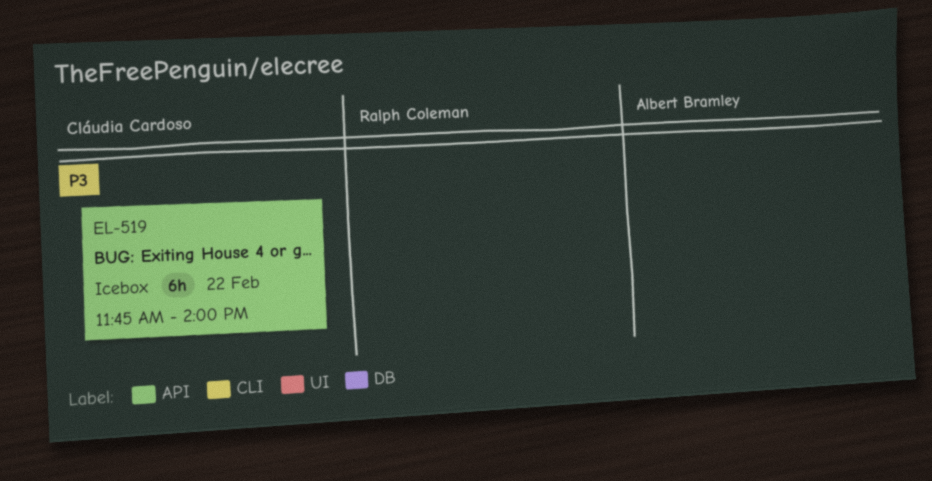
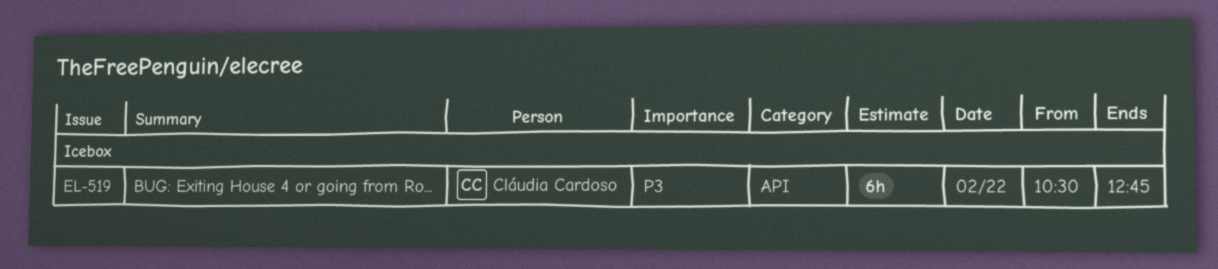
EL-519, begins: 11:45 -> 10:30
EL-519, ends: 14:00 -> 12:45

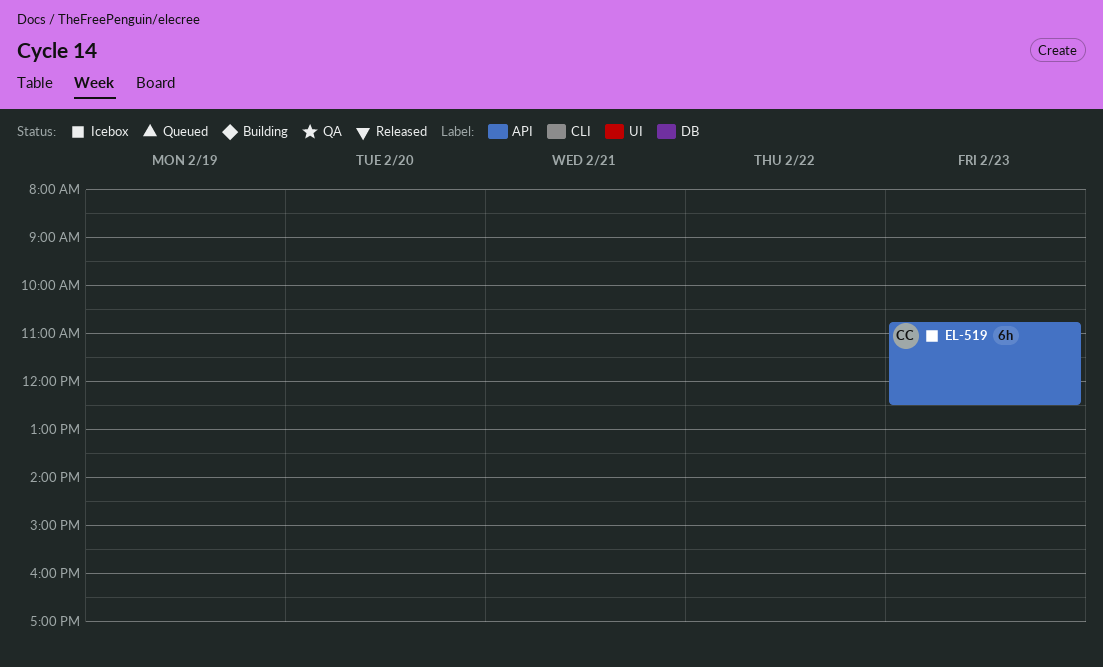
EL-519, day: Feb 22 -> Feb 23
EL-519, begins: 10:30 -> 10:45
EL-519, ends: 12:45 -> 12:30

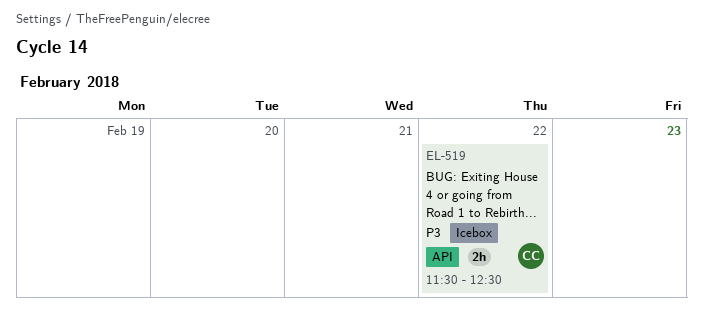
EL-519, estimate: 6h -> 2h
EL-519, day: Feb 23 -> Feb 22
EL-519, begins: 10:45 -> 11:30

